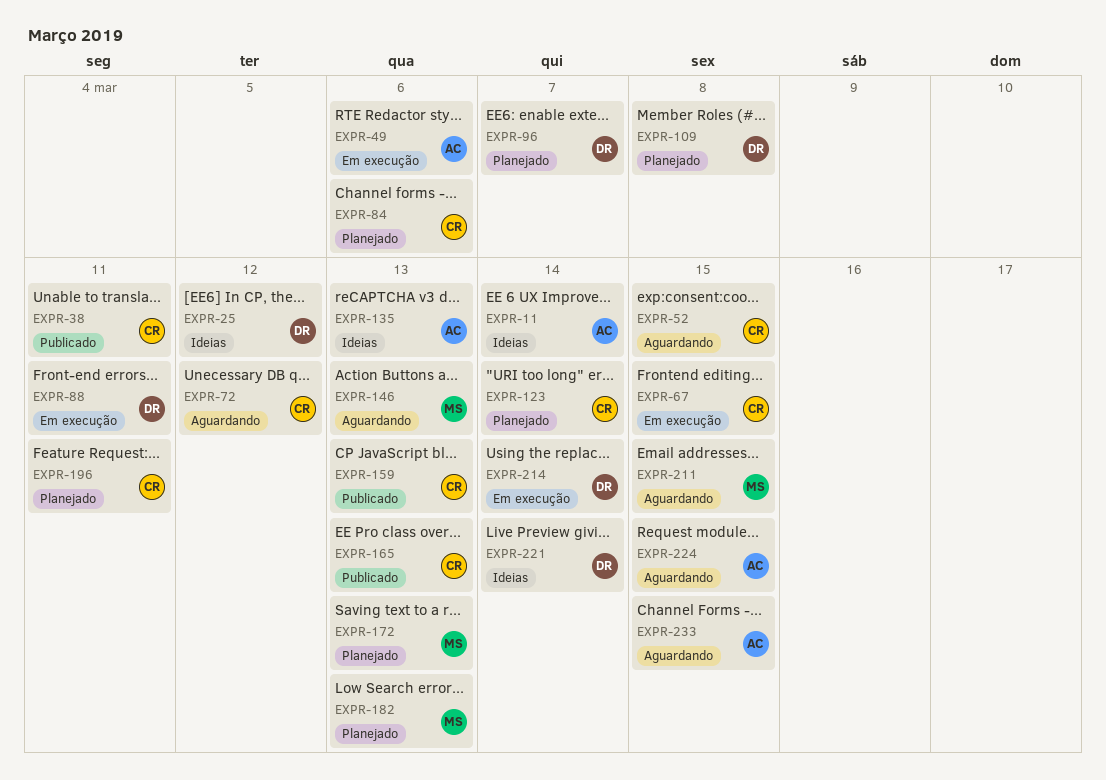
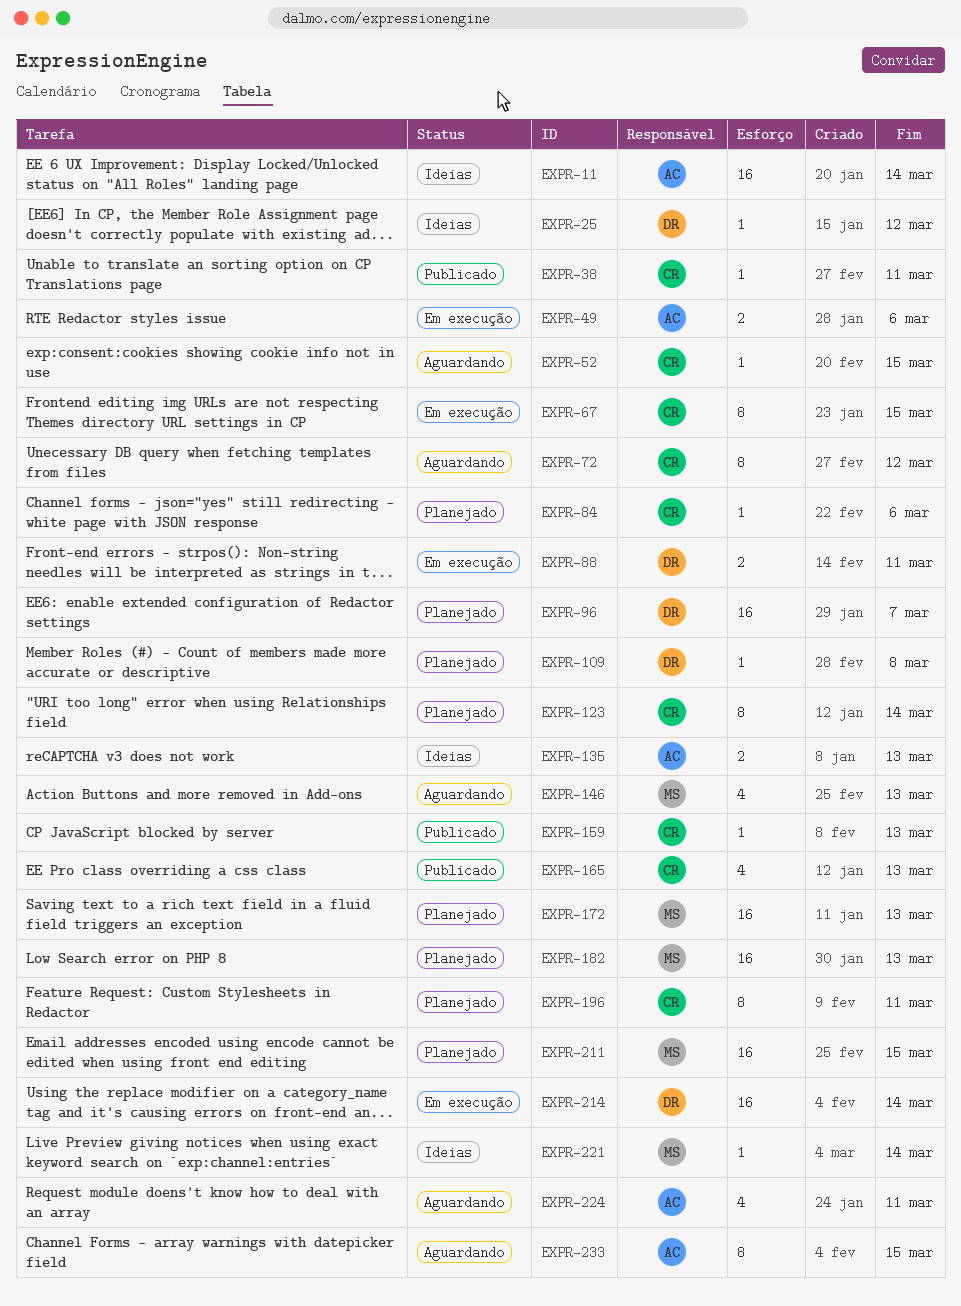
EXPR-211, status: Aguardando -> Planejado
EXPR-221, owner: DR -> MS
EXPR-224, due: Mar 15 -> Mar 11

